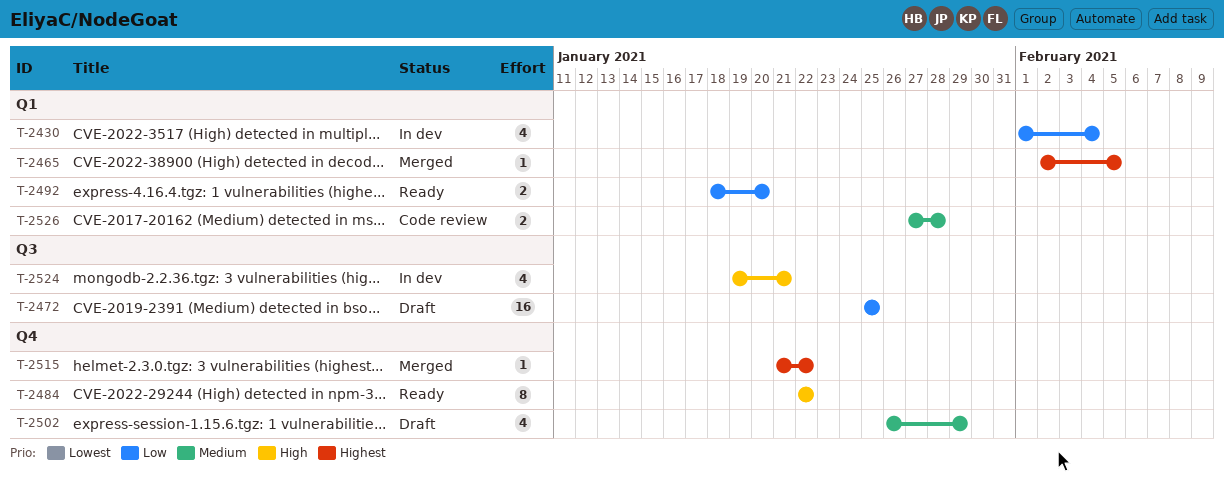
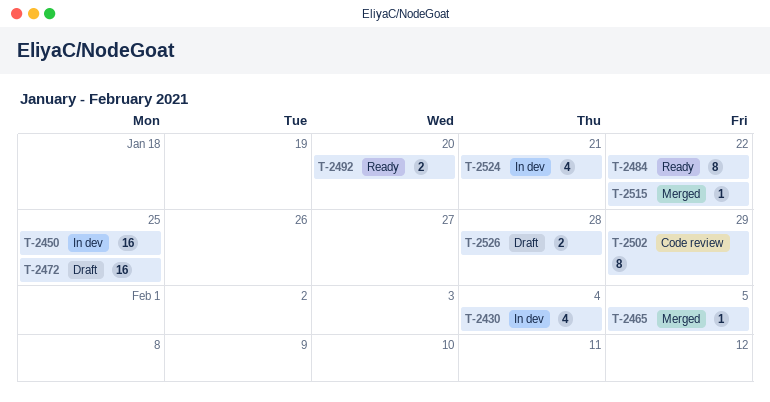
T-2450: none -> present
T-2502, status: Draft -> Code review
T-2502, estimate: 4 -> 8
T-2526, status: Code review -> Draft

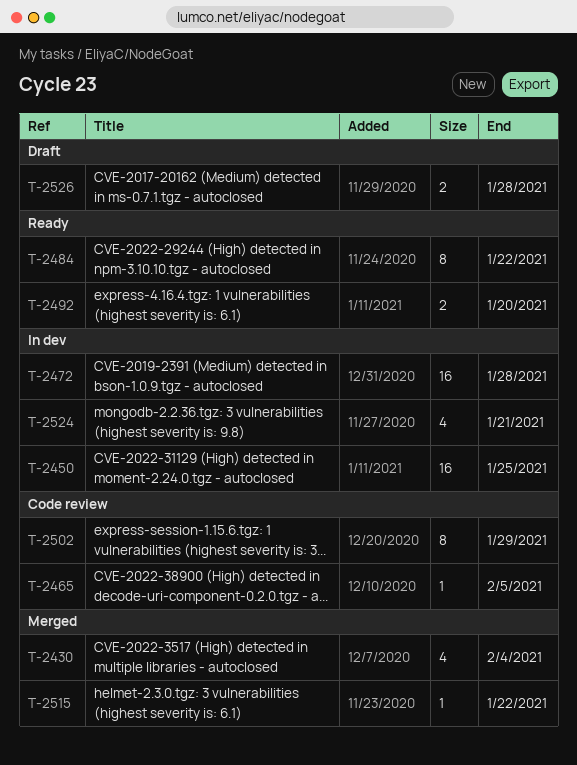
T-2430, status: In dev -> Merged
T-2465, status: Merged -> Code review
T-2472, status: Draft -> In dev
T-2472, due: Jan 25 -> Jan 28

